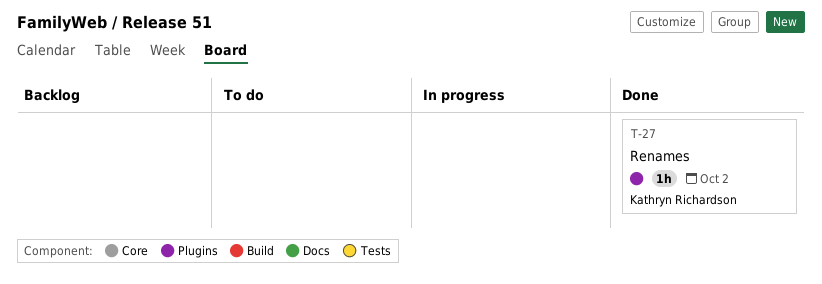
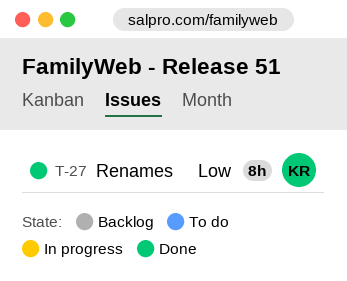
T-27, estimate: 1h -> 8h

